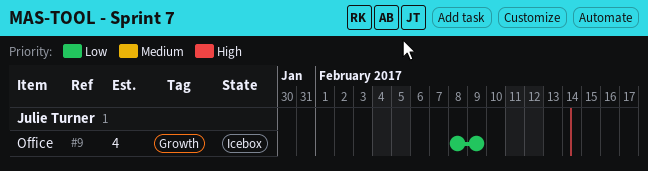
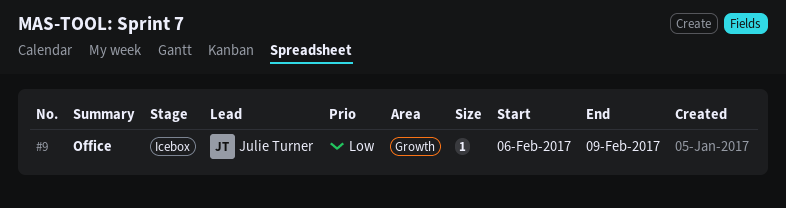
#9, estimate: 4 -> 1
#9, start: Feb 8 -> Feb 6

